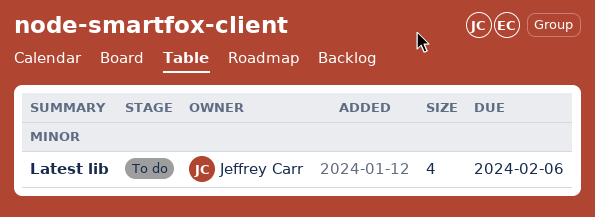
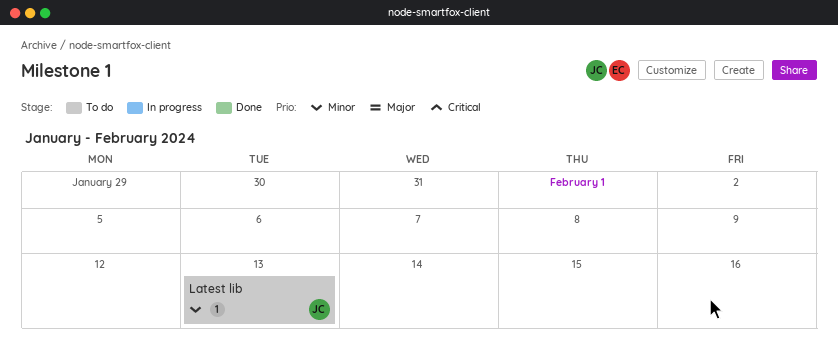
Latest lib, estimate: 4 -> 1
Latest lib, due: Feb 6 -> Feb 13

